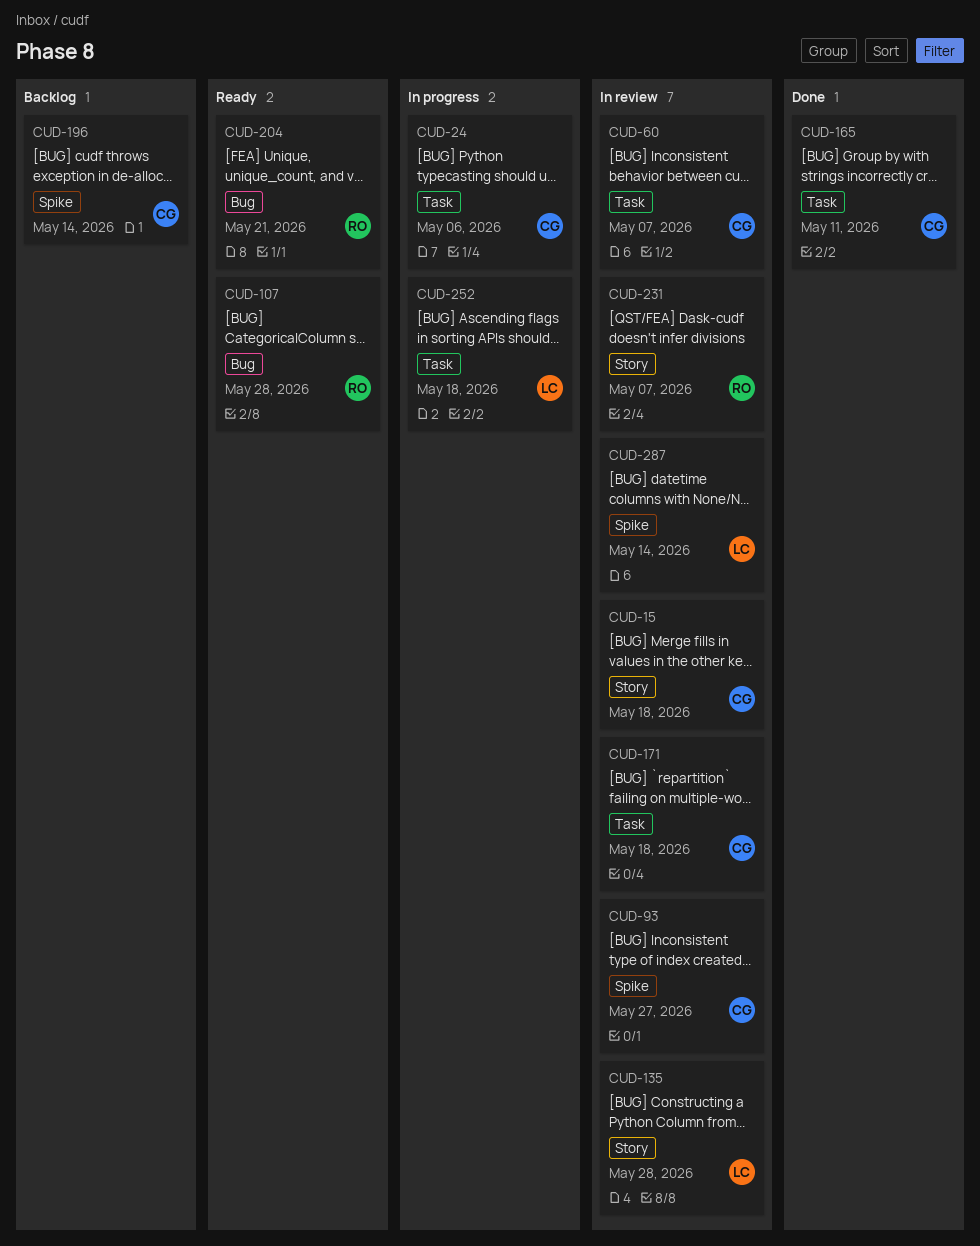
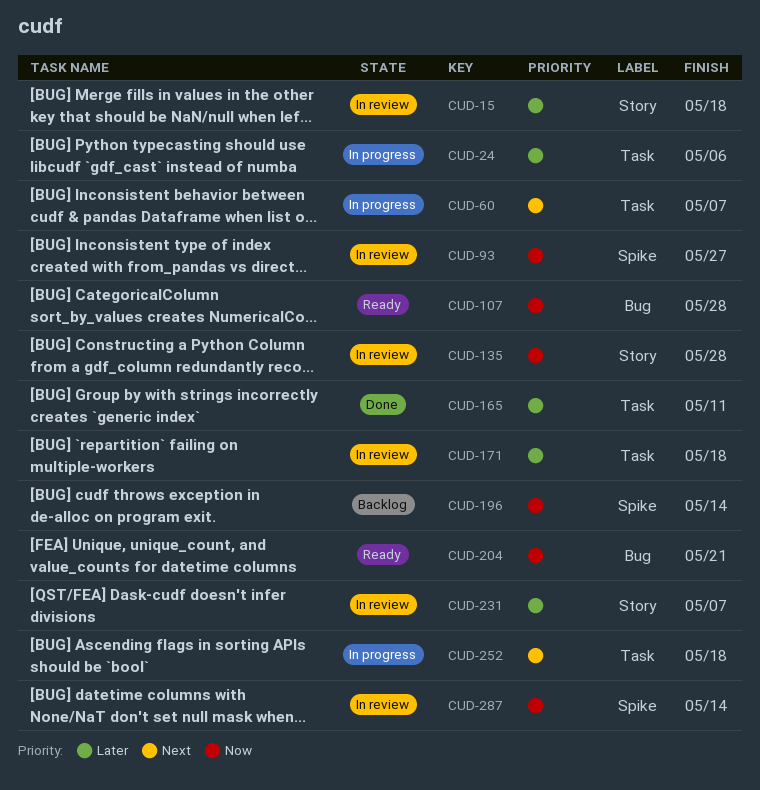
CUD-60, status: In review -> In progress

